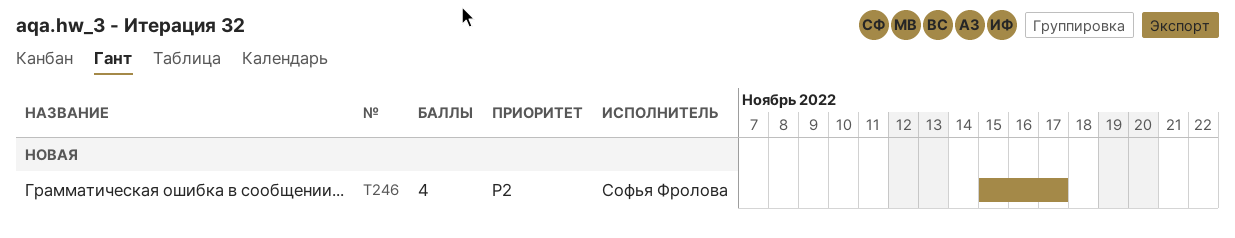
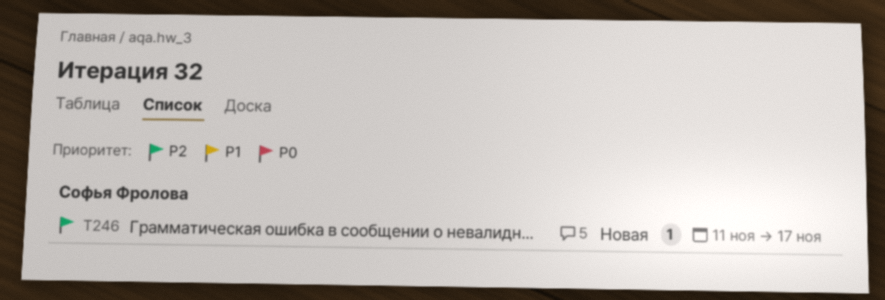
T246, estimate: 4 -> 1
T246, start: Nov 15 -> Nov 11

